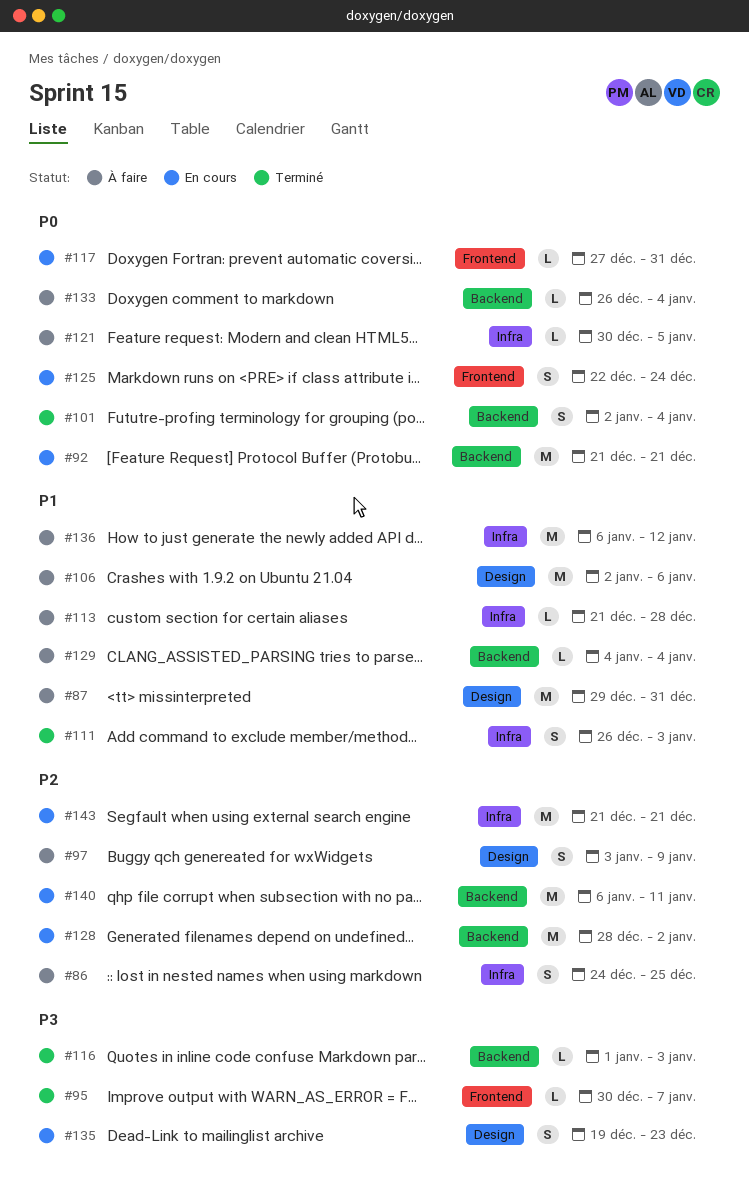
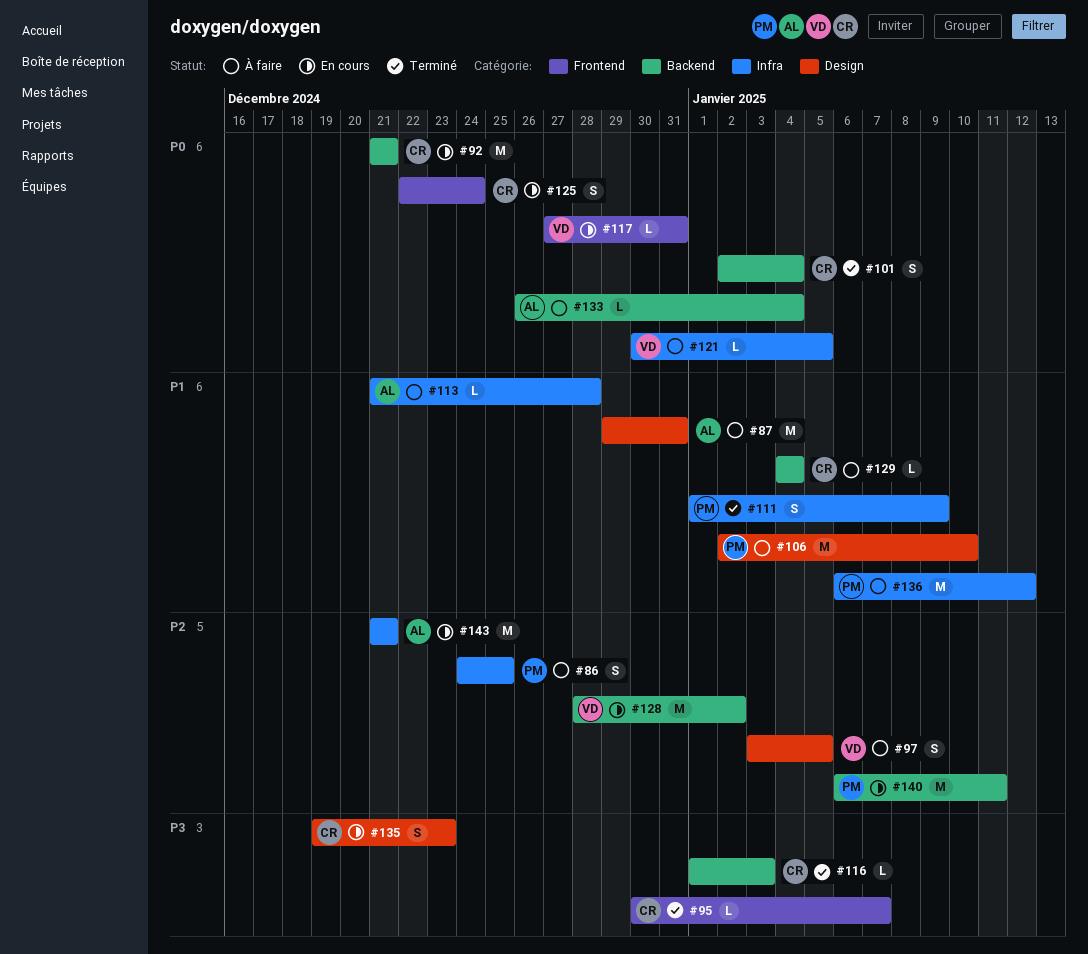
#97, due: Jan 9 -> Jan 5
#106, due: Jan 6 -> Jan 10
#111, start: Dec 26 -> Jan 1
#111, due: Jan 3 -> Jan 9

